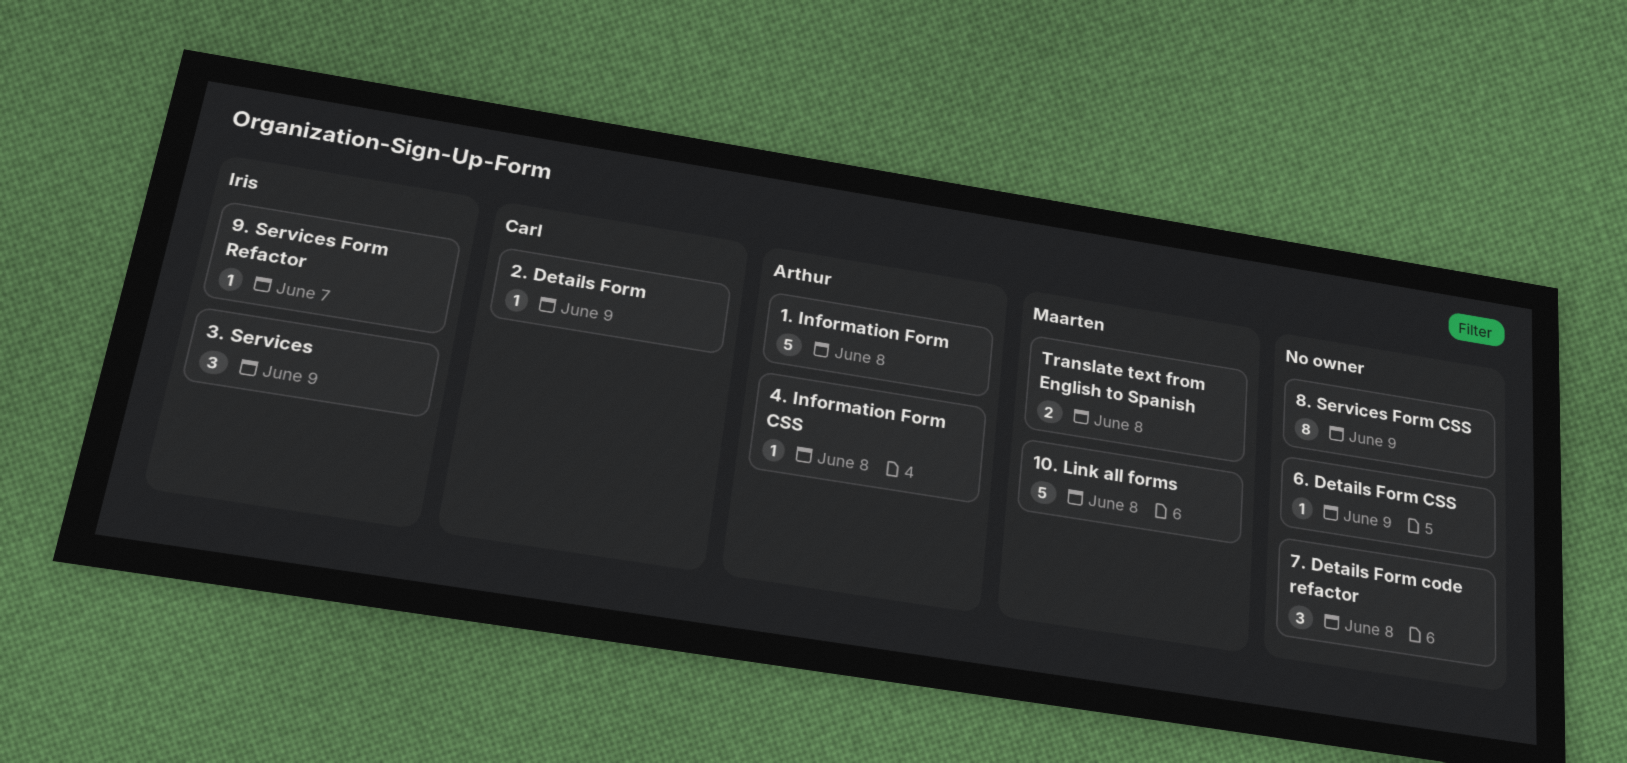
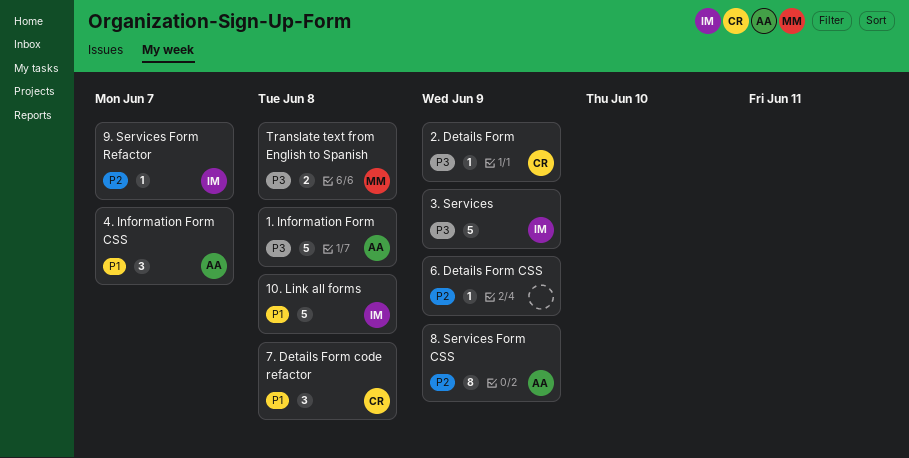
10. Link all forms, owner: Maarten -> Iris
3. Services, estimate: 3 -> 5
4. Information Form CSS, estimate: 1 -> 3
4. Information Form CSS, due: Jun 8 -> Jun 7
7. Details Form code refactor, owner: none -> Carl
8. Services Form CSS, owner: none -> Arthur

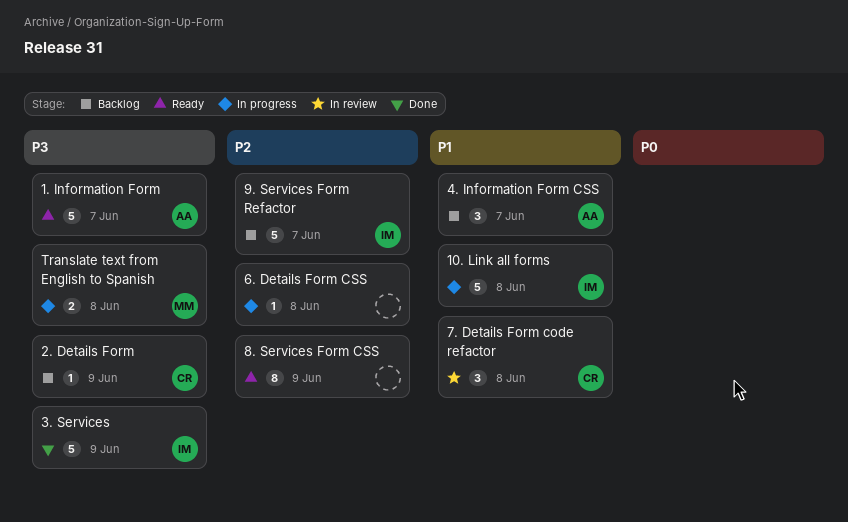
1. Information Form, due: Jun 8 -> Jun 7
6. Details Form CSS, due: Jun 9 -> Jun 8
8. Services Form CSS, owner: AA -> none
9. Services Form Refactor, estimate: 1 -> 5

